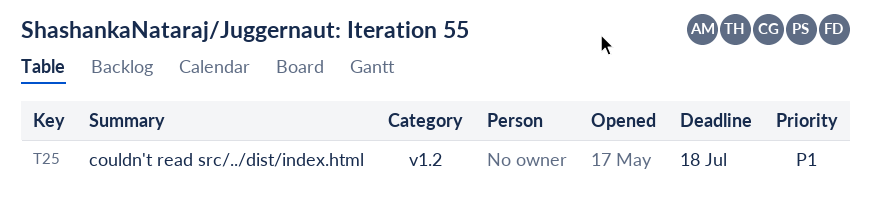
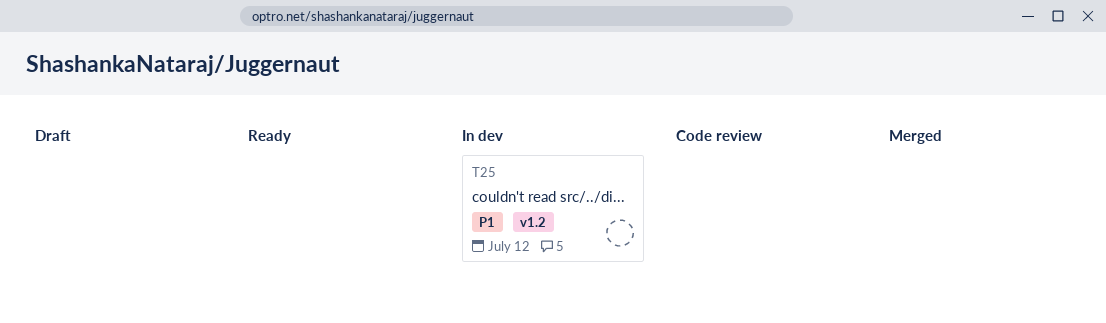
T25, due: Jul 18 -> Jul 12

